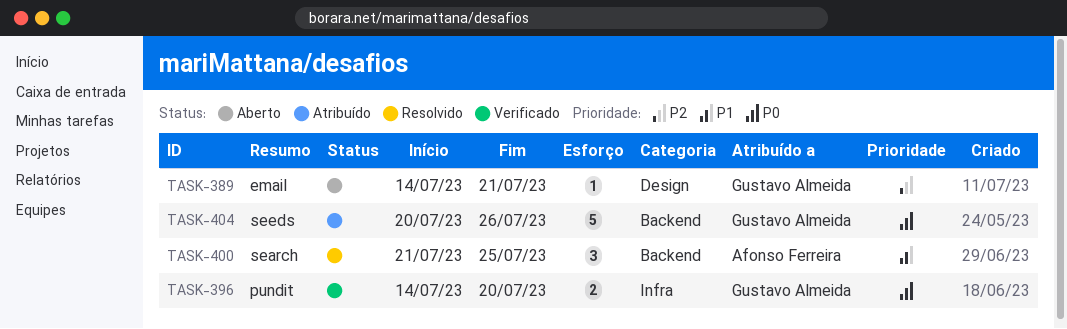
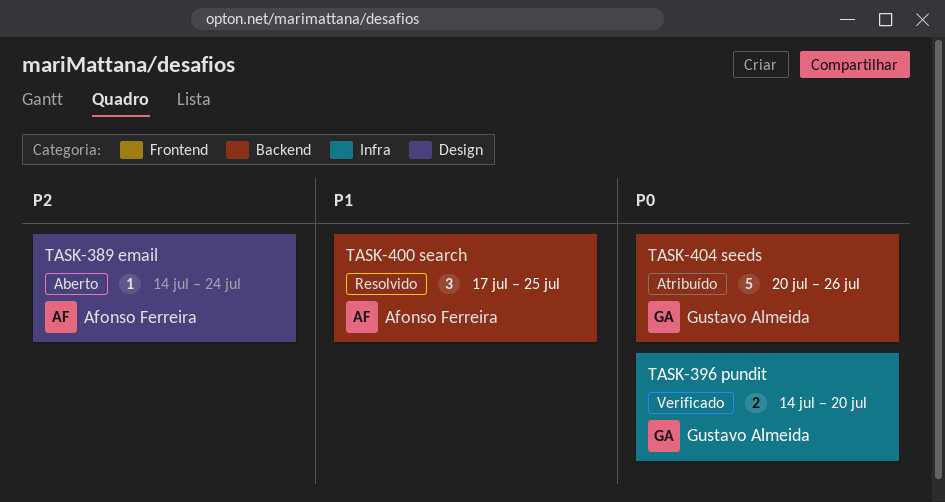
TASK-389, owner: Gustavo Almeida -> Afonso Ferreira
TASK-389, due: Jul 21 -> Jul 24
TASK-400, start: Jul 21 -> Jul 17

